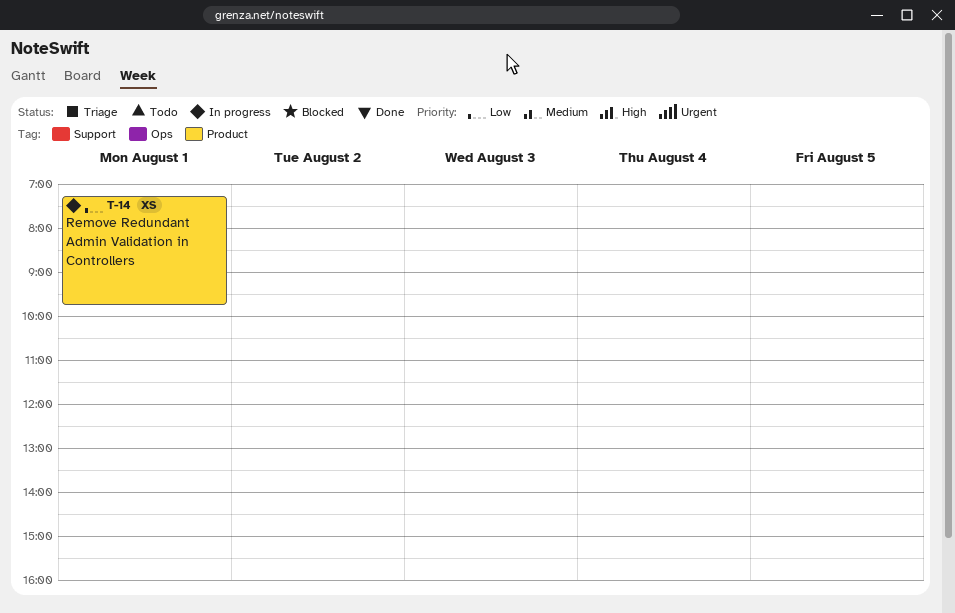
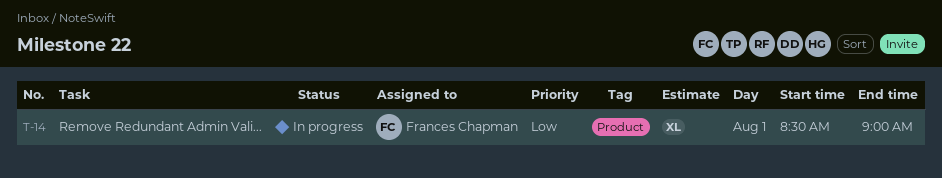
T-14, estimate: XS -> XL
T-14, begins: 07:15 -> 08:30
T-14, ends: 09:45 -> 09:00

